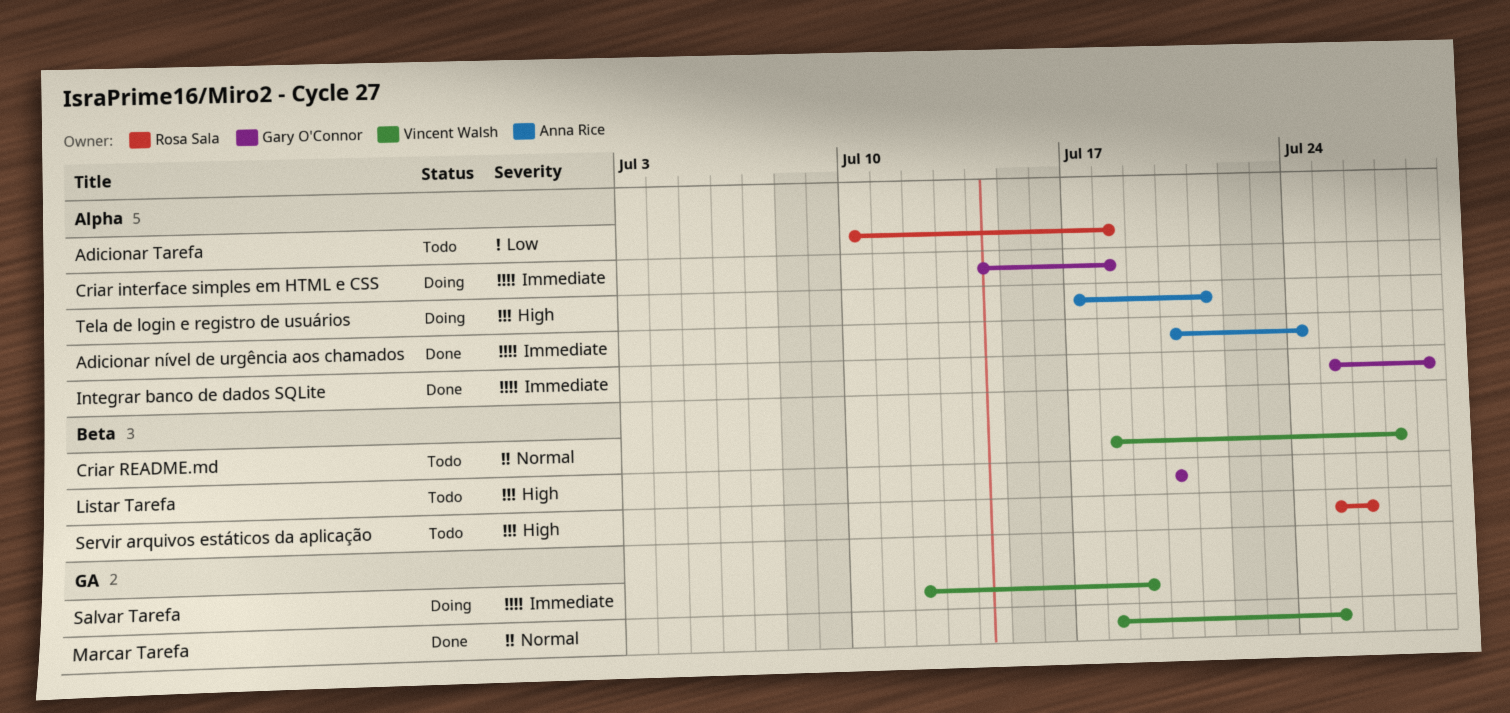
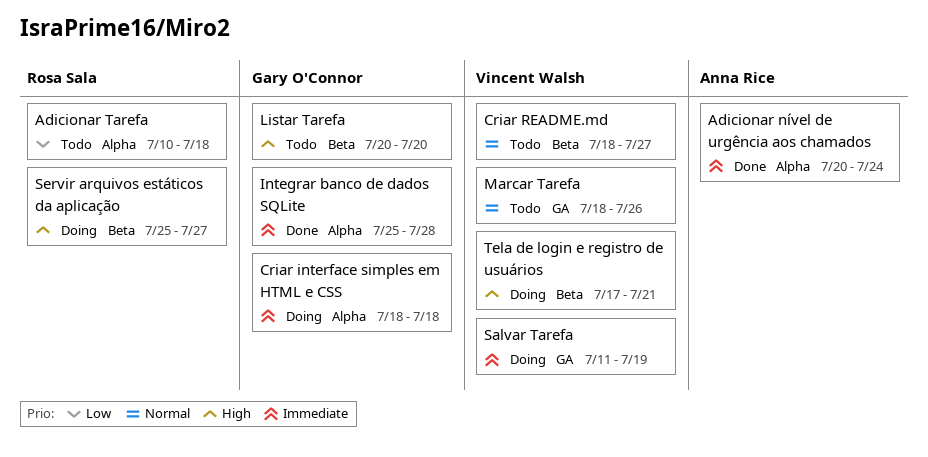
Criar interface simples em HTML e CSS, start: Jul 14 -> Jul 18
Marcar Tarefa, status: Done -> Todo
Marcar Tarefa, due: Jul 25 -> Jul 26
Salvar Tarefa, start: Jul 12 -> Jul 11
Servir arquivos estáticos da aplicação, status: Todo -> Doing
Servir arquivos estáticos da aplicação, due: Jul 26 -> Jul 27
Tela de login e registro de usuários, owner: Anna Rice -> Vincent Walsh
Tela de login e registro de usuários, label: Alpha -> Beta

